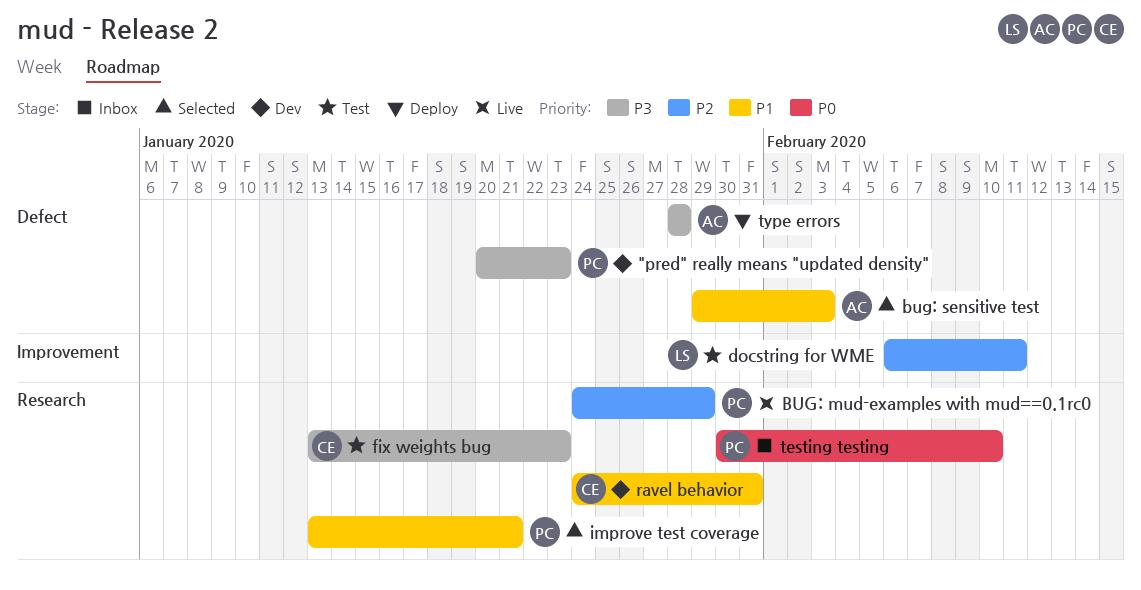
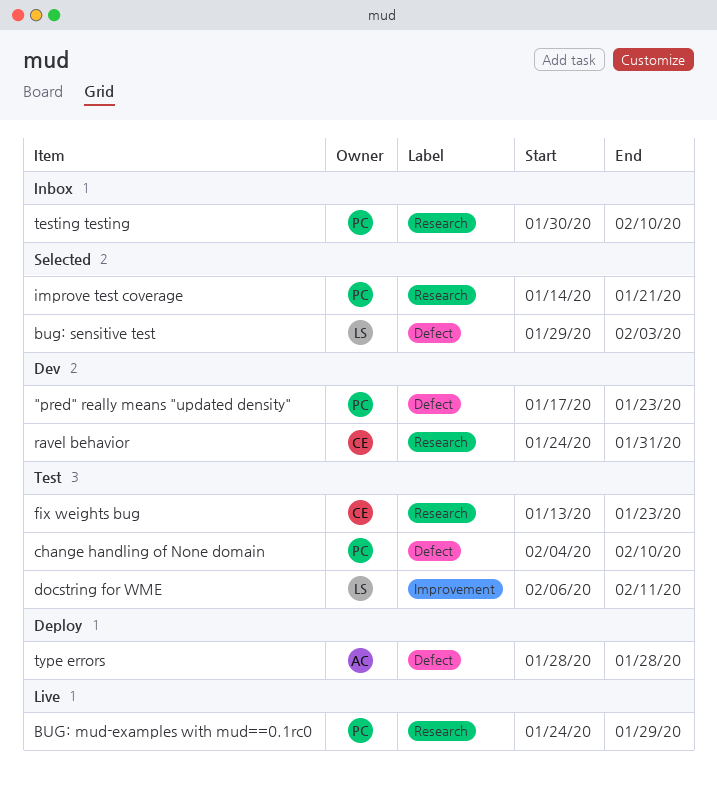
"pred" really means "updated density", start: Jan 20 -> Jan 17
bug: sensitive test, owner: AC -> LS
change handling of None domain: none -> present
improve test coverage, start: Jan 13 -> Jan 14

